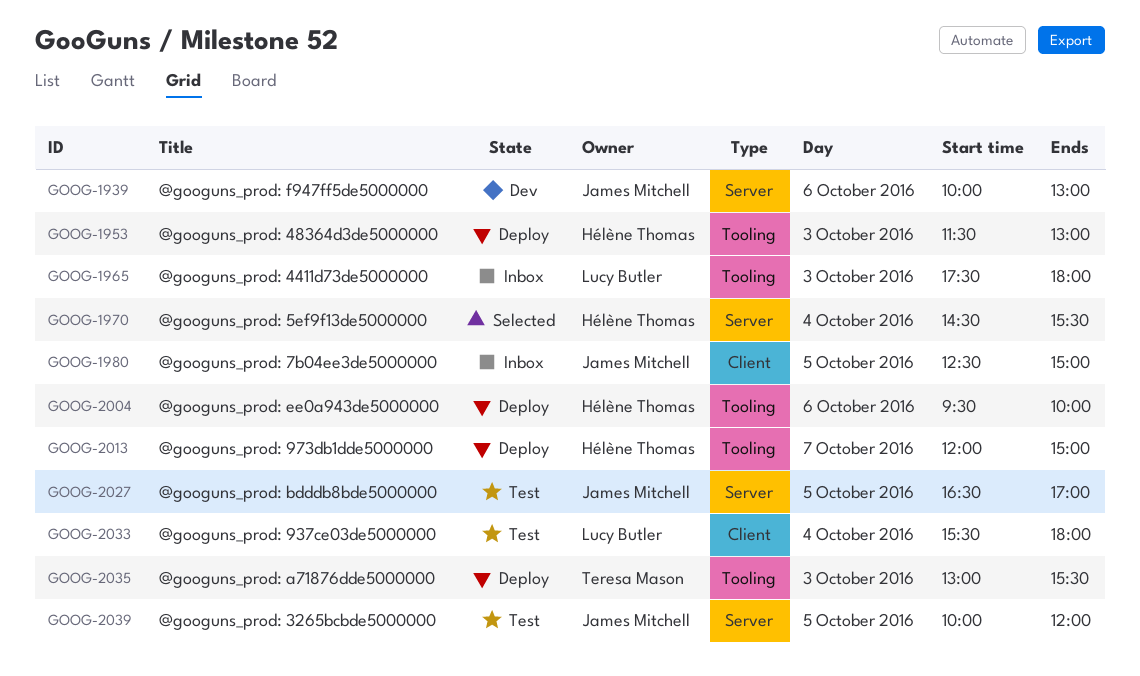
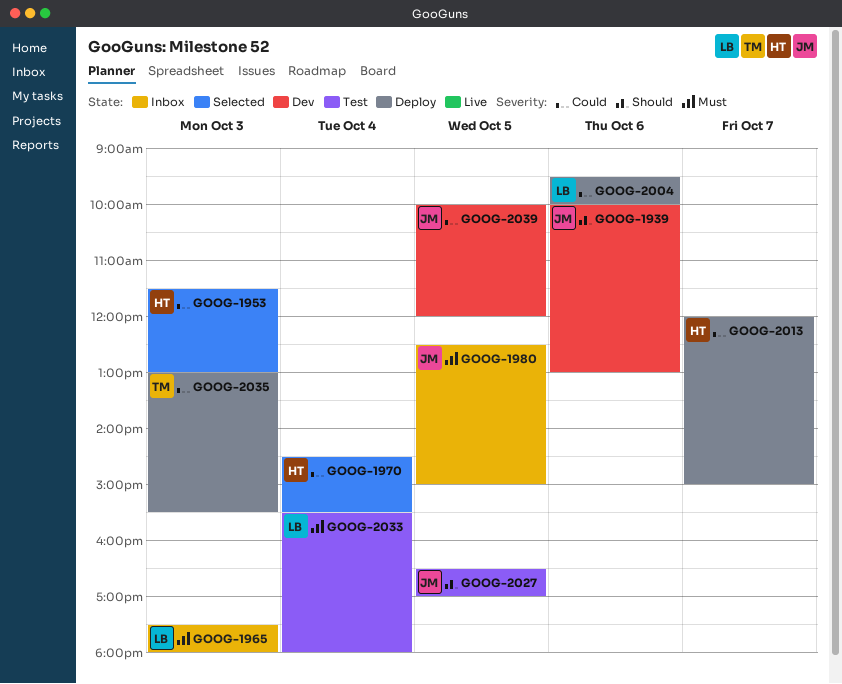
GOOG-1953, status: Deploy -> Selected
GOOG-2004, owner: Hélène Thomas -> Lucy Butler
GOOG-2039, status: Test -> Dev

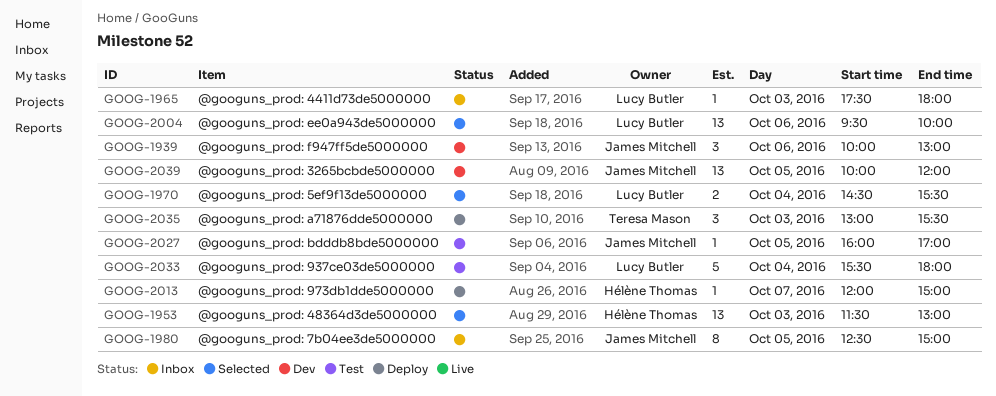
GOOG-1970, owner: Hélène Thomas -> Lucy Butler
GOOG-2004, status: Deploy -> Selected
GOOG-2027, begins: 16:30 -> 16:00

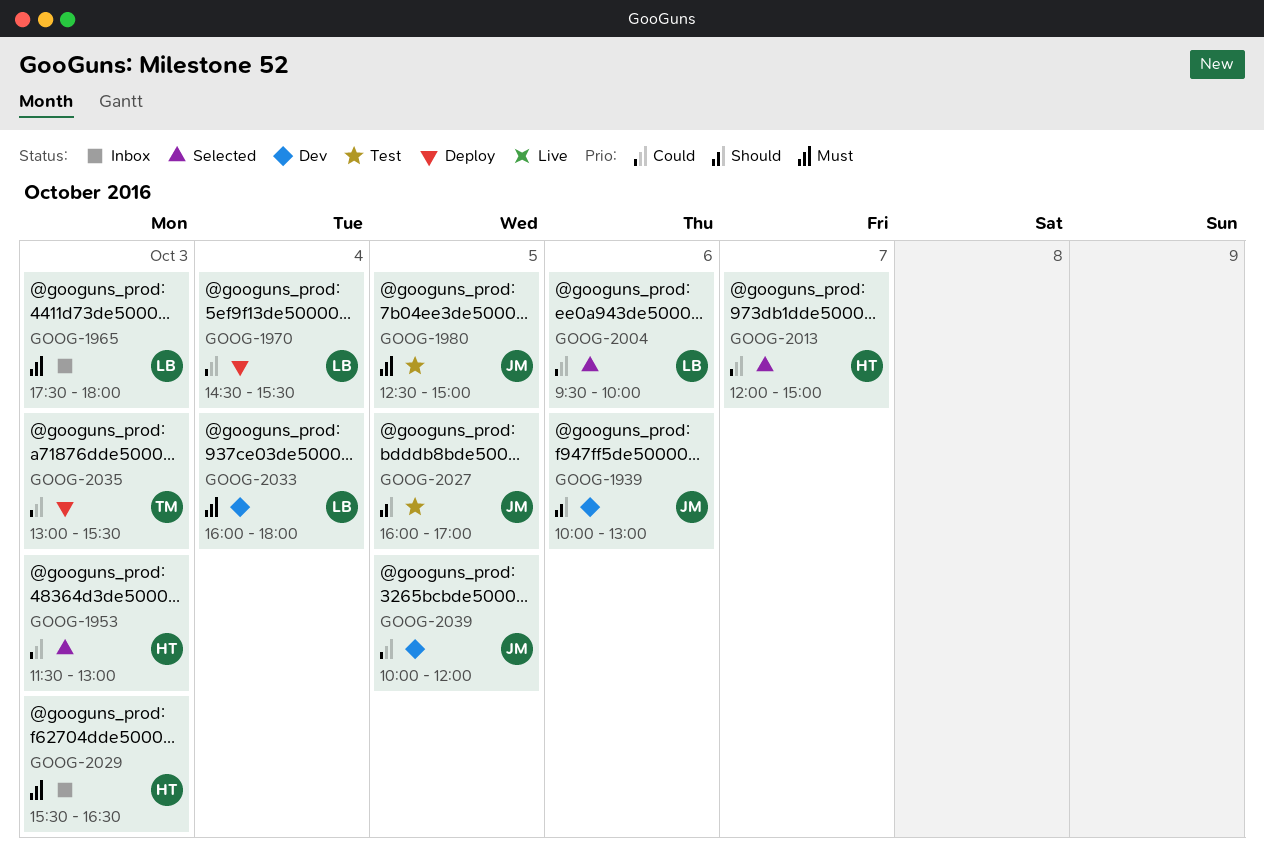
GOOG-1970, status: Selected -> Deploy
GOOG-1980, status: Inbox -> Test
GOOG-2013, status: Deploy -> Selected
GOOG-2029: none -> present
GOOG-2033, status: Test -> Dev
GOOG-2033, begins: 15:30 -> 16:00

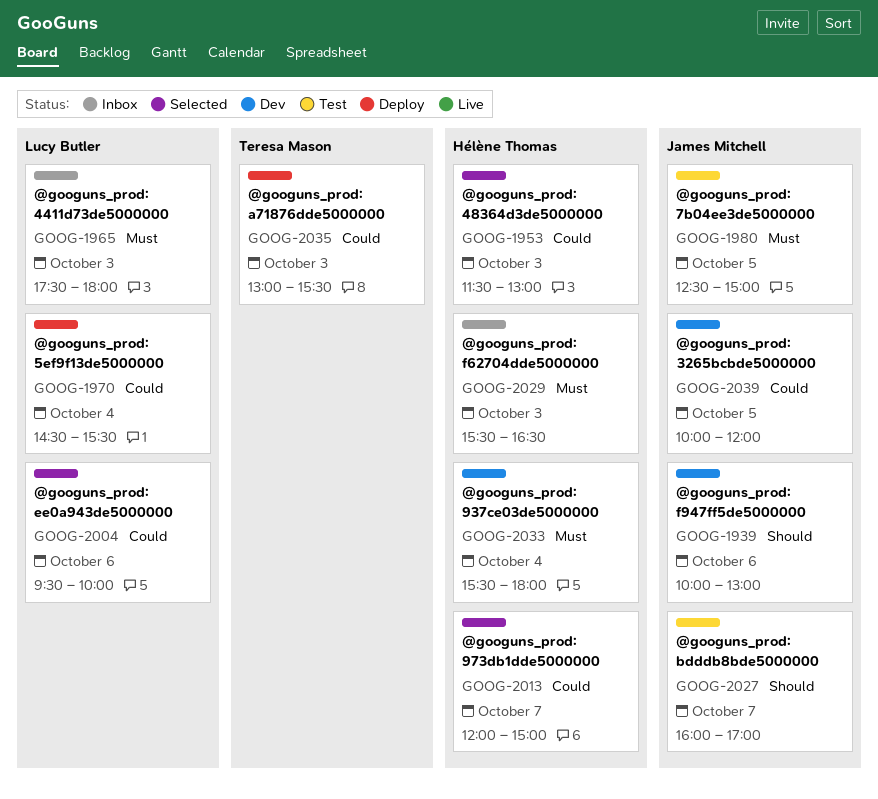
GOOG-2027, day: Oct 5 -> Oct 7
GOOG-2033, owner: Lucy Butler -> Hélène Thomas
GOOG-2033, begins: 16:00 -> 15:30

